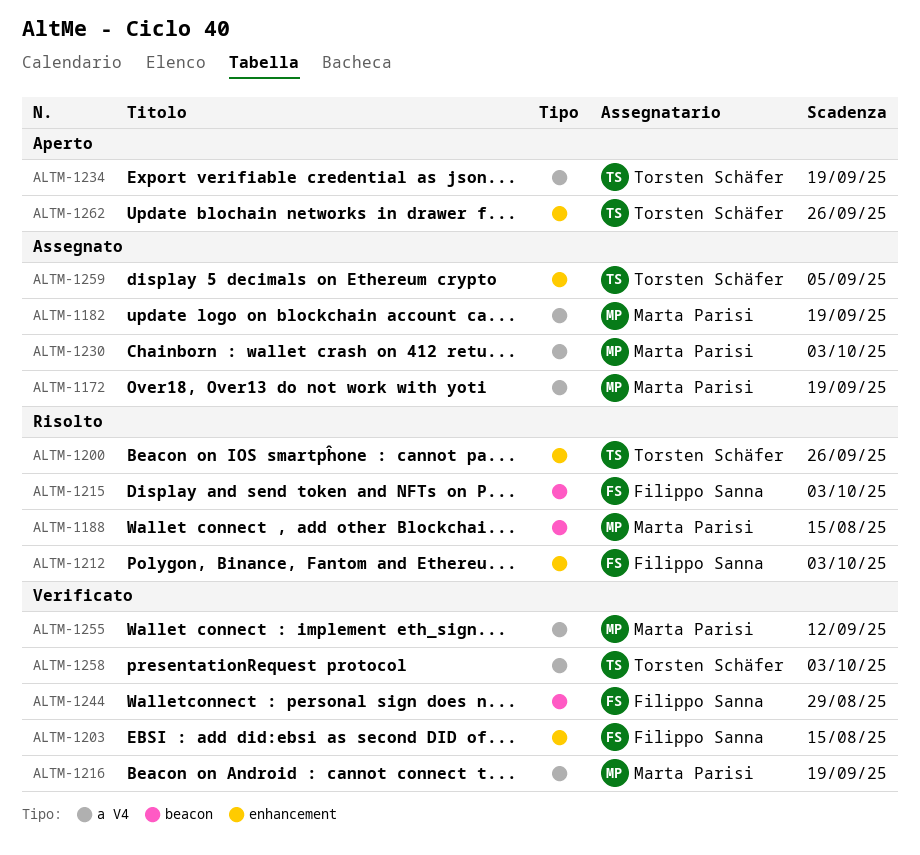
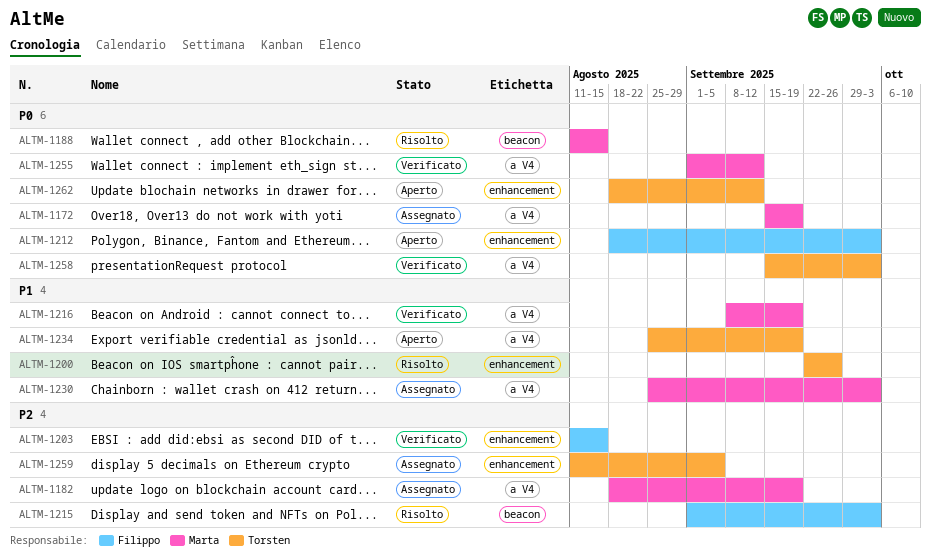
ALTM-1212, status: Risolto -> Aperto
ALTM-1244: present -> none
ALTM-1262, due: Sep 26 -> Sep 12

